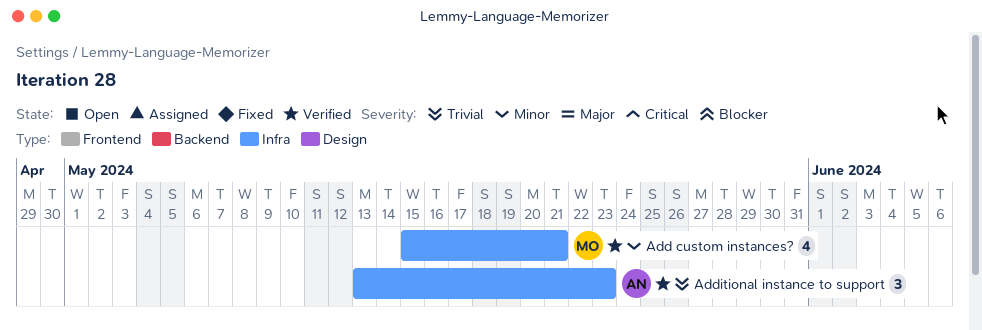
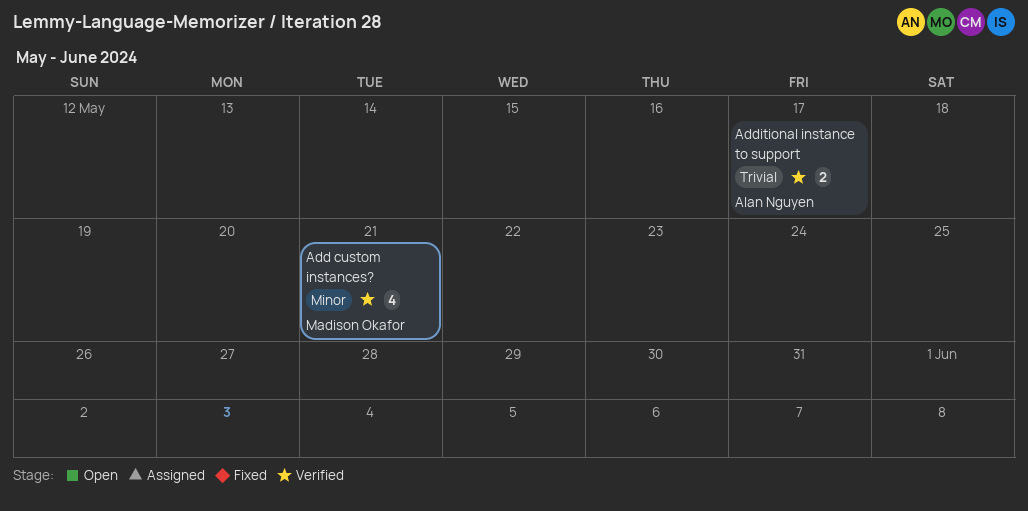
Additional instance to support, estimate: 3 -> 2
Additional instance to support, due: May 23 -> May 17

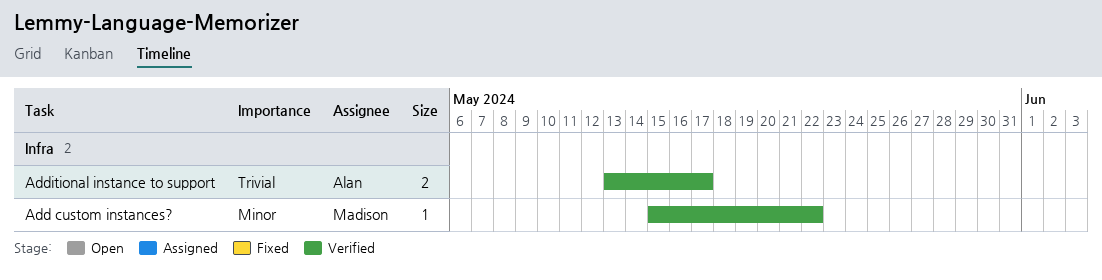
Add custom instances?, estimate: 4 -> 1
Add custom instances?, due: May 21 -> May 22

